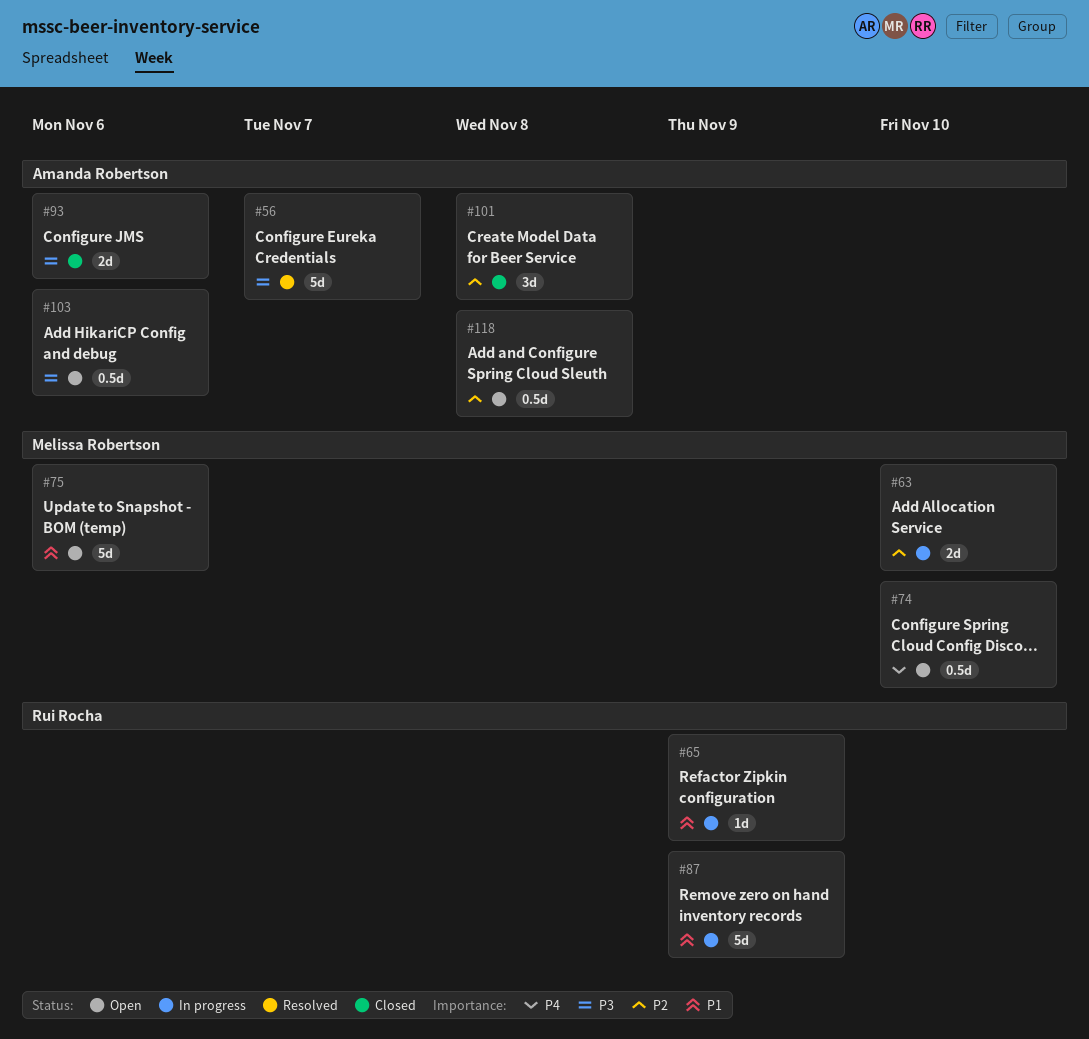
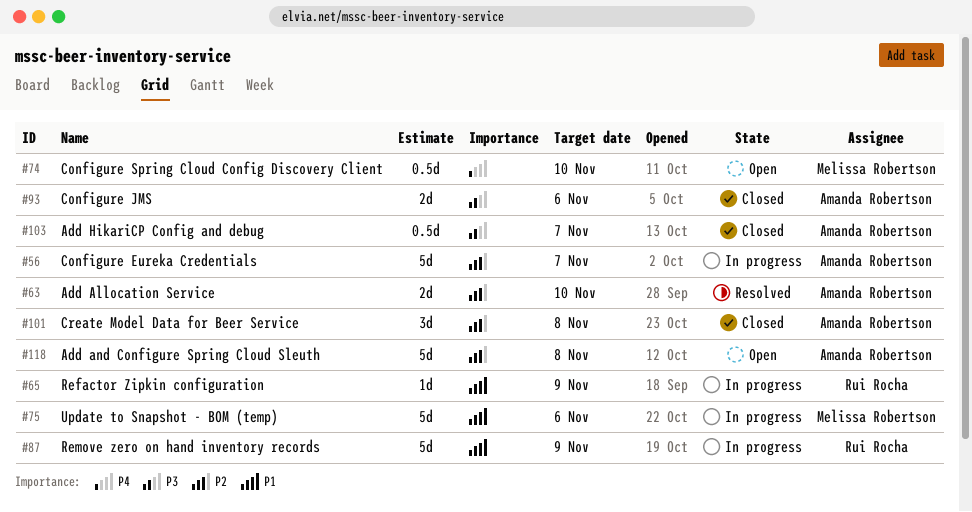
#56, status: Resolved -> In progress
#56, priority: P3 -> P2
#63, status: In progress -> Resolved
#63, owner: Melissa Robertson -> Amanda Robertson
#75, status: Open -> In progress
#103, status: Open -> Closed
#103, due: Nov 6 -> Nov 7
#118, estimate: 0.5d -> 5d

